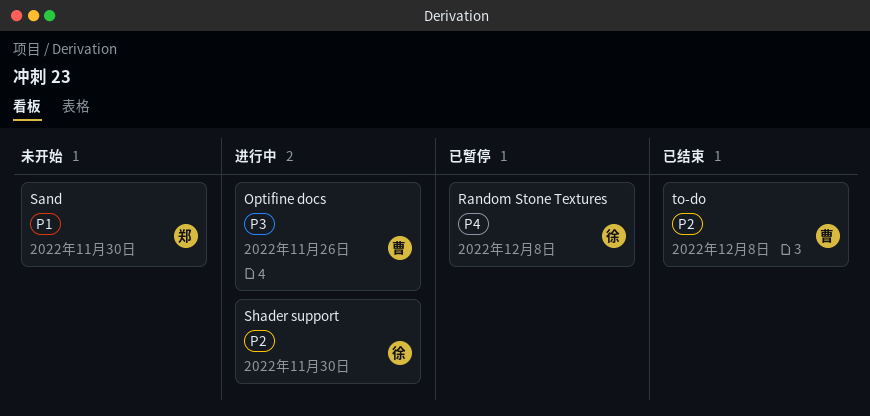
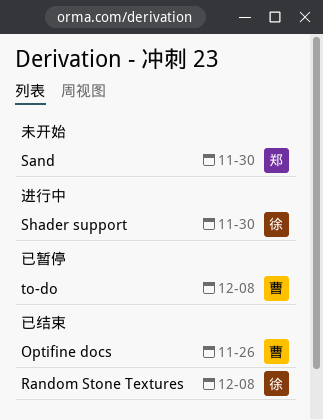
Optifine docs, status: 进行中 -> 已结束
Random Stone Textures, status: 已暂停 -> 已结束
to-do, status: 已结束 -> 已暂停

